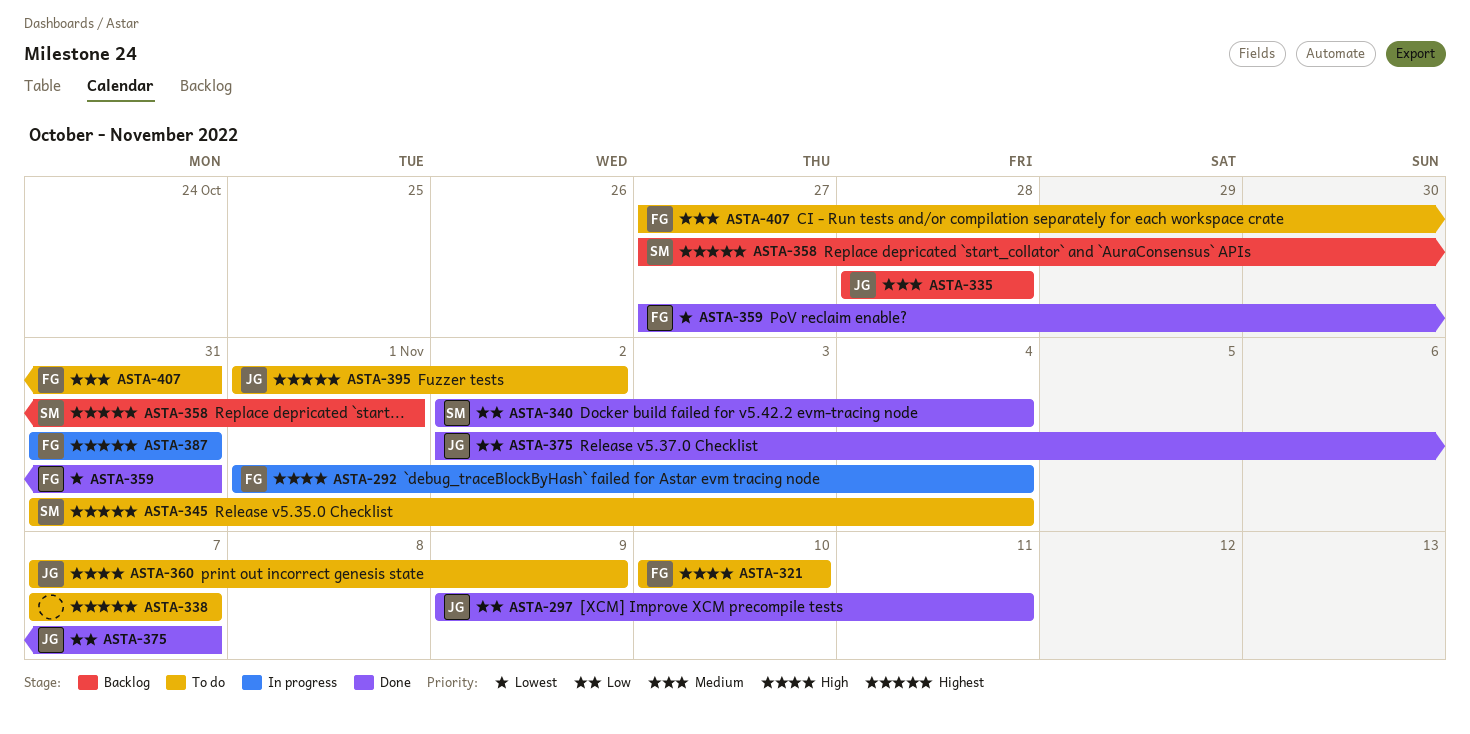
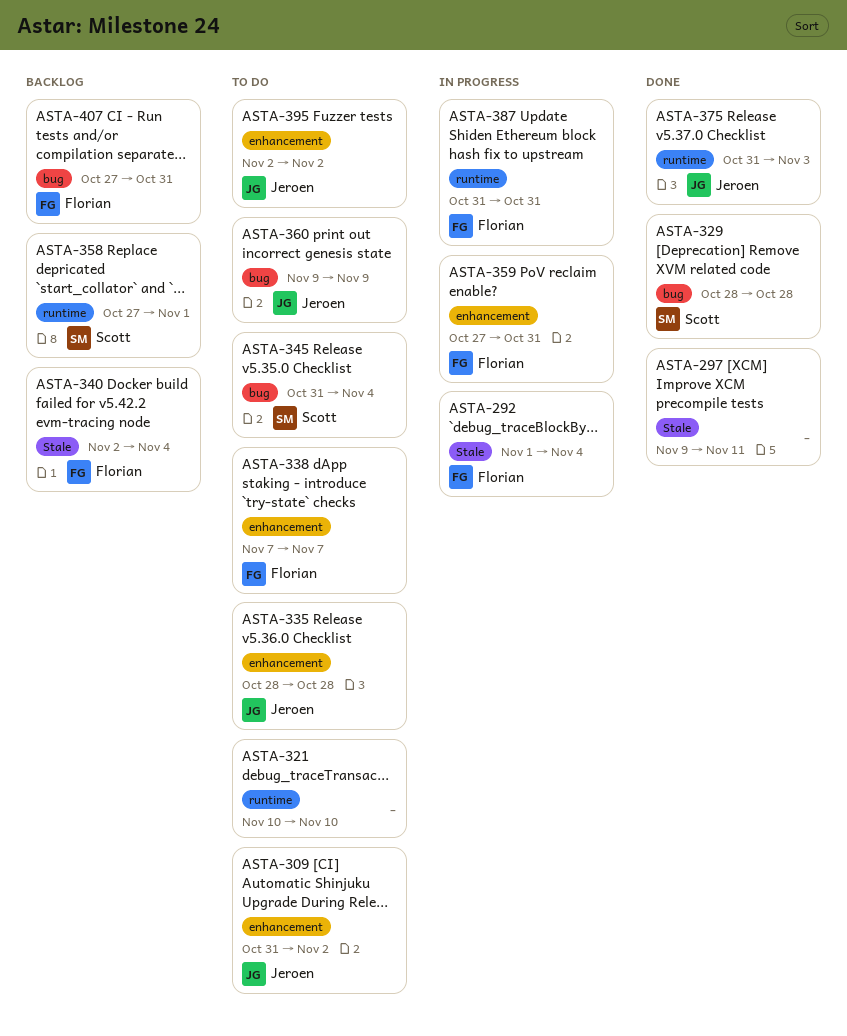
ASTA-297, owner: Jeroen -> none
ASTA-309: none -> present
ASTA-321, owner: Florian -> none
ASTA-329: none -> present
ASTA-335, status: Backlog -> To do
ASTA-338, owner: none -> Florian
ASTA-340, status: Done -> Backlog
ASTA-340, owner: Scott -> Florian
ASTA-359, status: Done -> In progress
ASTA-360, start: Nov 7 -> Nov 9
ASTA-375, start: Nov 2 -> Oct 31
ASTA-375, due: Nov 7 -> Nov 3
ASTA-395, start: Nov 1 -> Nov 2
ASTA-407, status: To do -> Backlog

